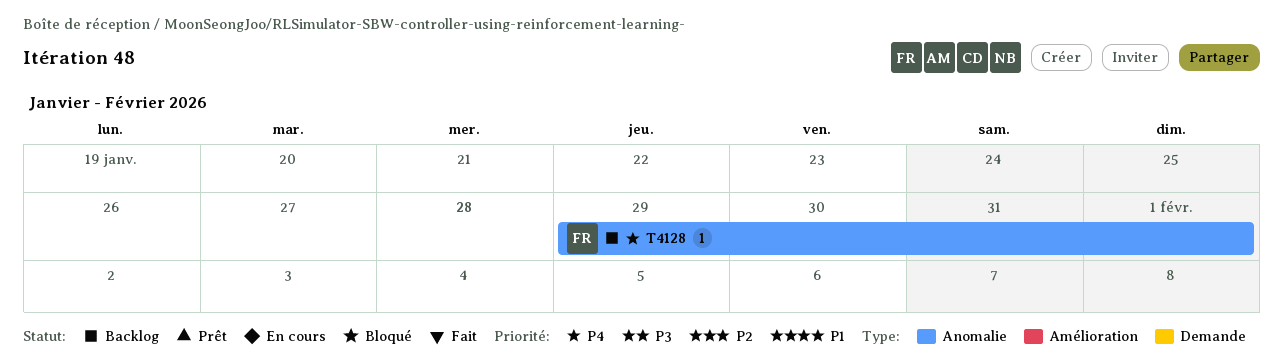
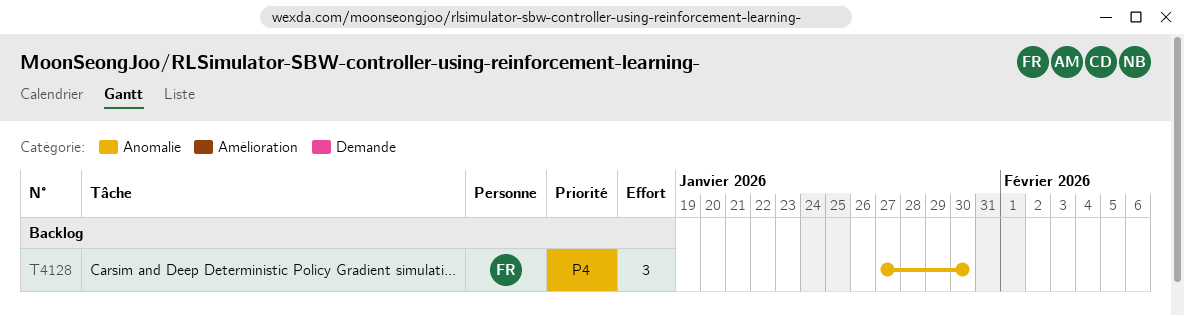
T4128, estimate: 1 -> 3
T4128, start: Jan 29 -> Jan 27
T4128, due: Feb 1 -> Jan 30

